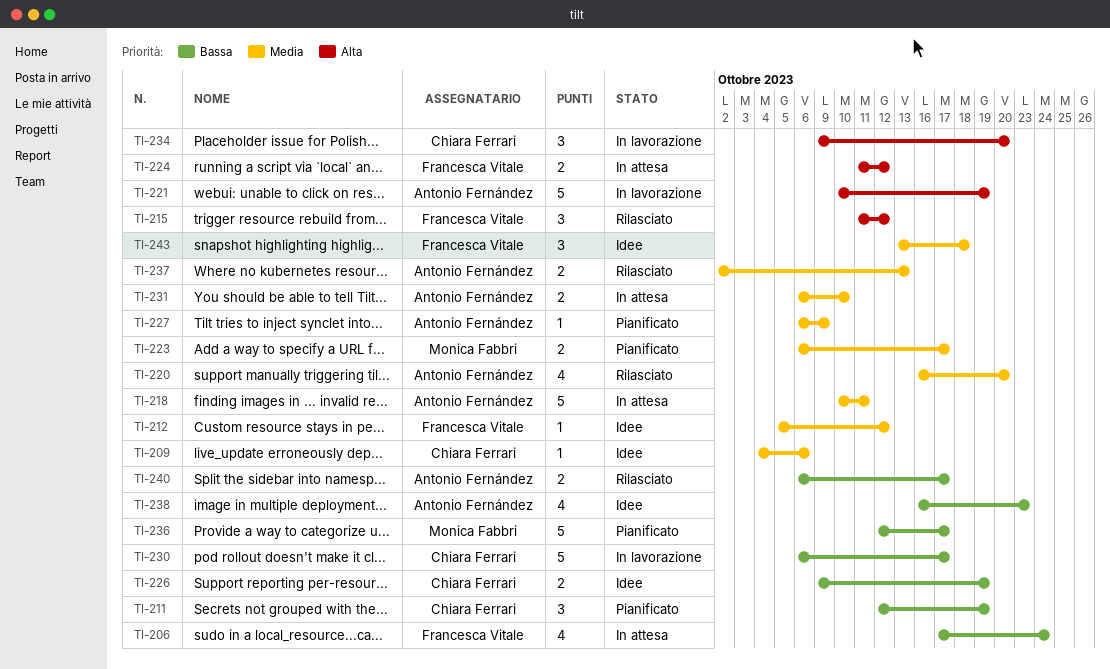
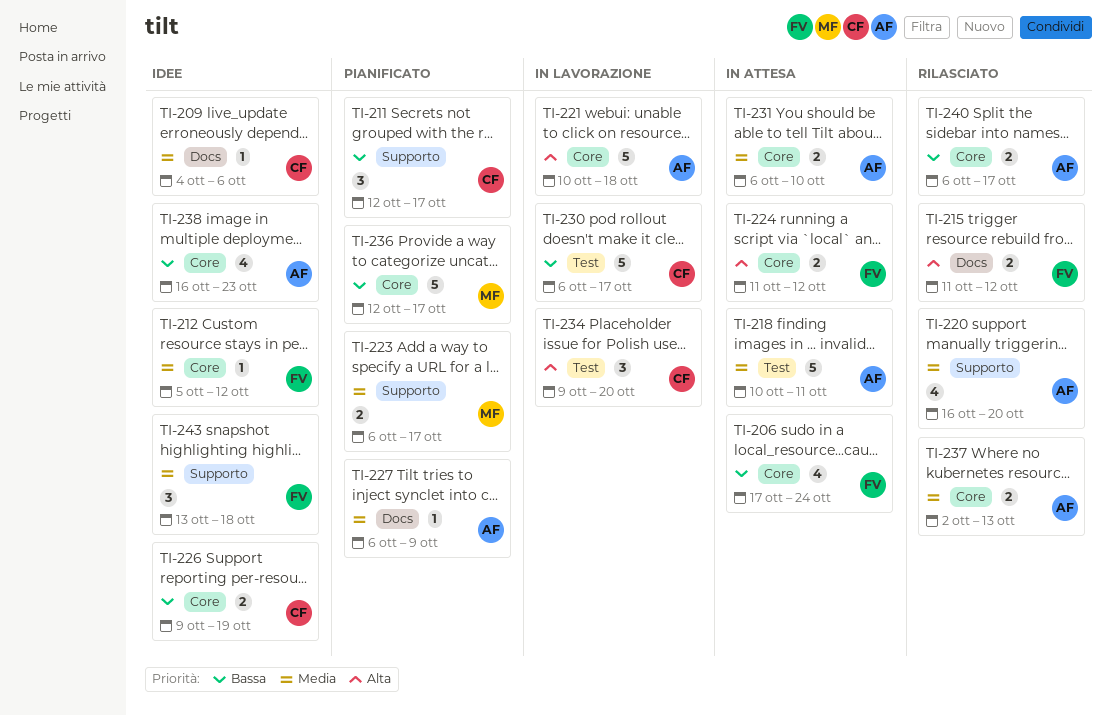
TI-211, due: Oct 19 -> Oct 17
TI-215, estimate: 3 -> 2
TI-221, due: Oct 19 -> Oct 18

